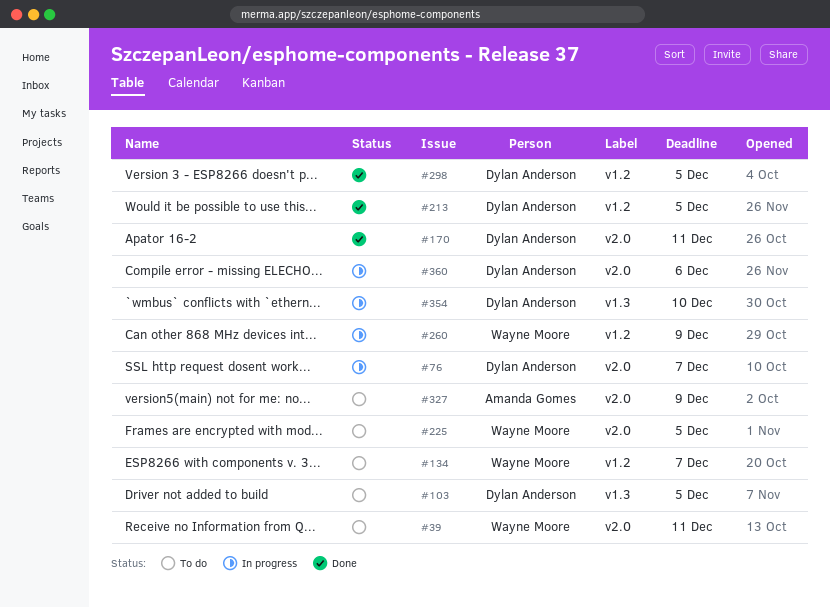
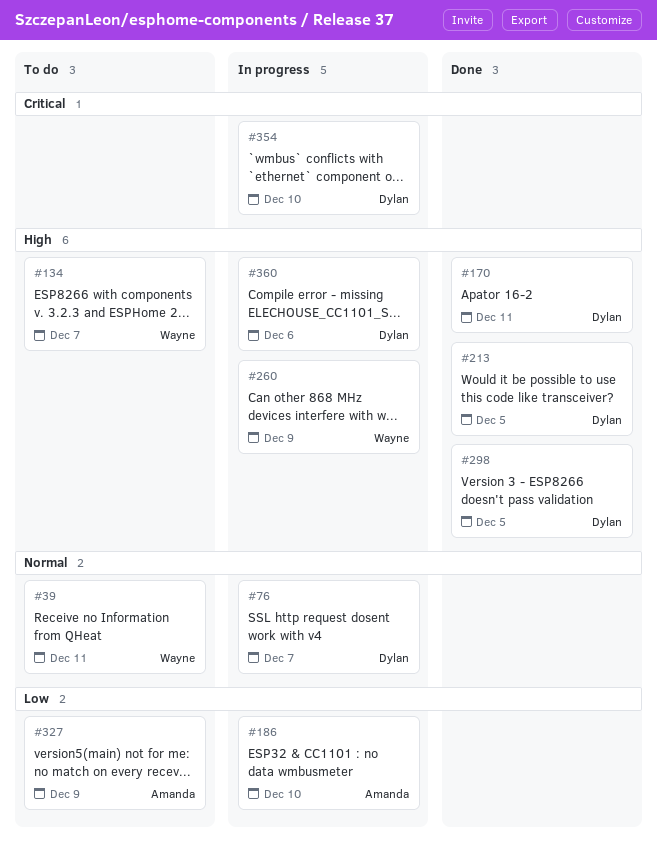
#103: present -> none
#186: none -> present
#225: present -> none

